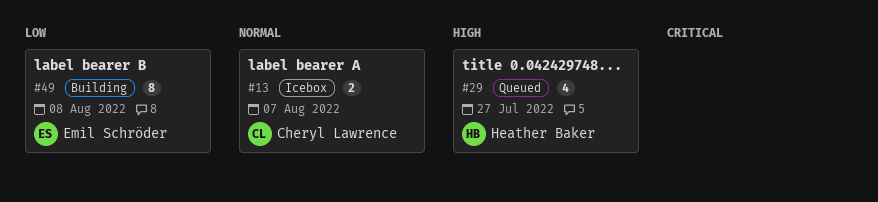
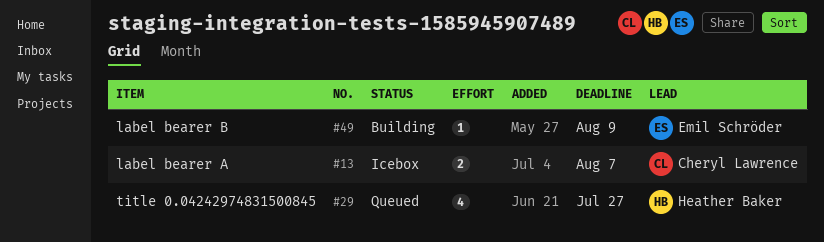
#49, estimate: 8 -> 1
#49, due: Aug 8 -> Aug 9

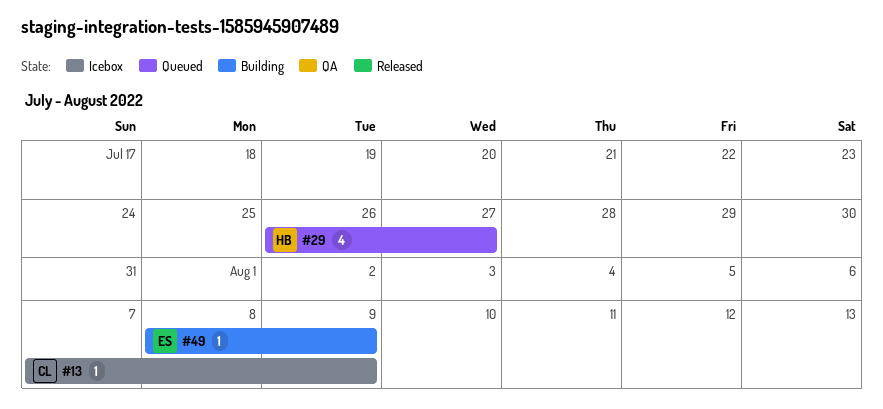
#13, estimate: 2 -> 1
#13, due: Aug 7 -> Aug 9

